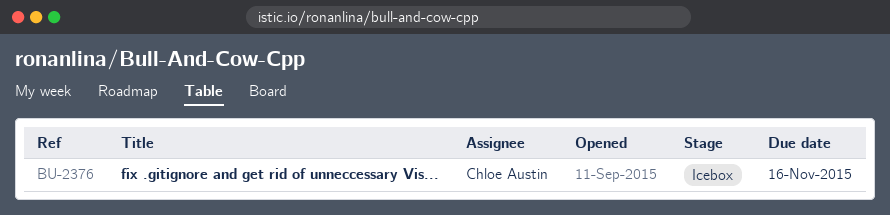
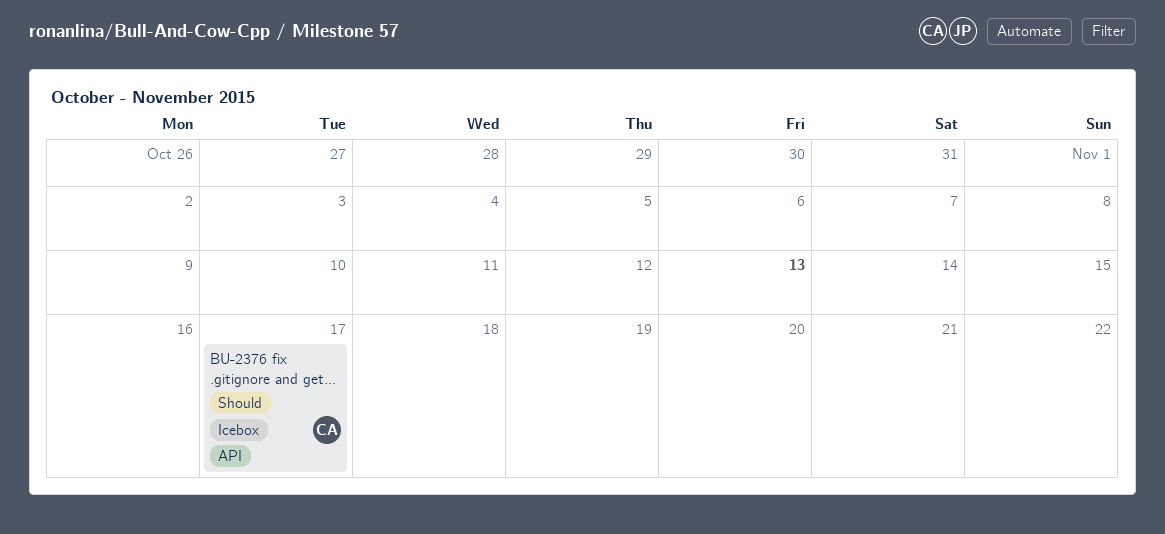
BU-2376, due: Nov 16 -> Nov 17

